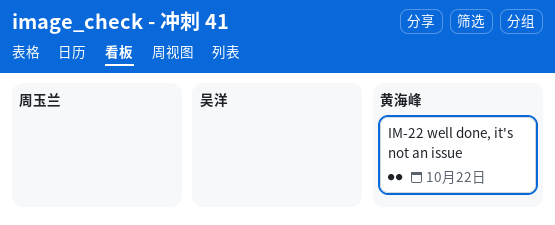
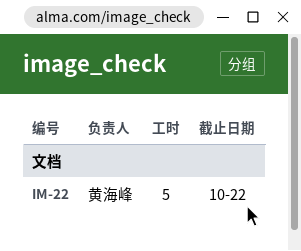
IM-22, estimate: 2 -> 5

